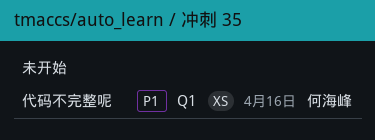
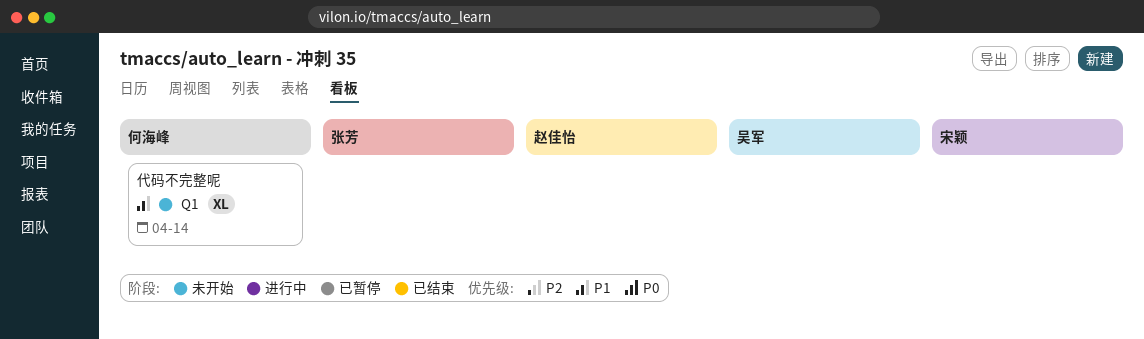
代码不完整呢, estimate: XS -> XL
代码不完整呢, due: Apr 16 -> Apr 14

